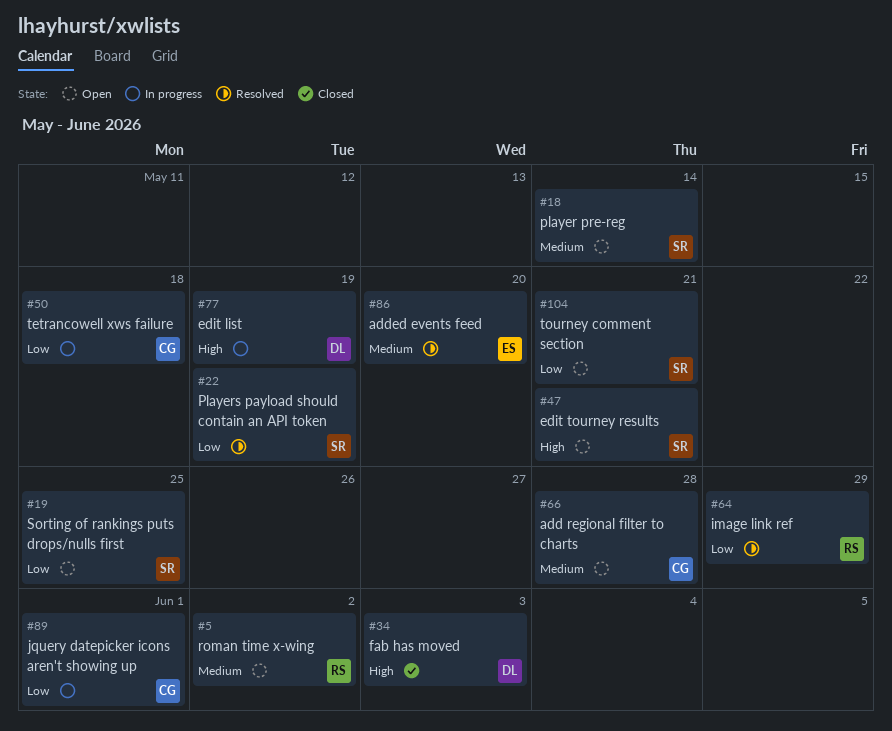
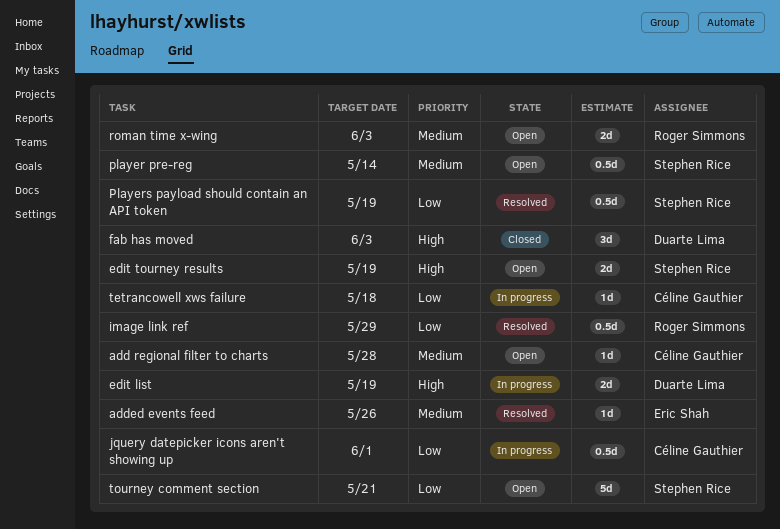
added events feed, due: May 20 -> May 26
edit tourney results, due: May 21 -> May 19
roman time x-wing, due: Jun 2 -> Jun 3
Sorting of rankings puts drops/nulls first: present -> none

